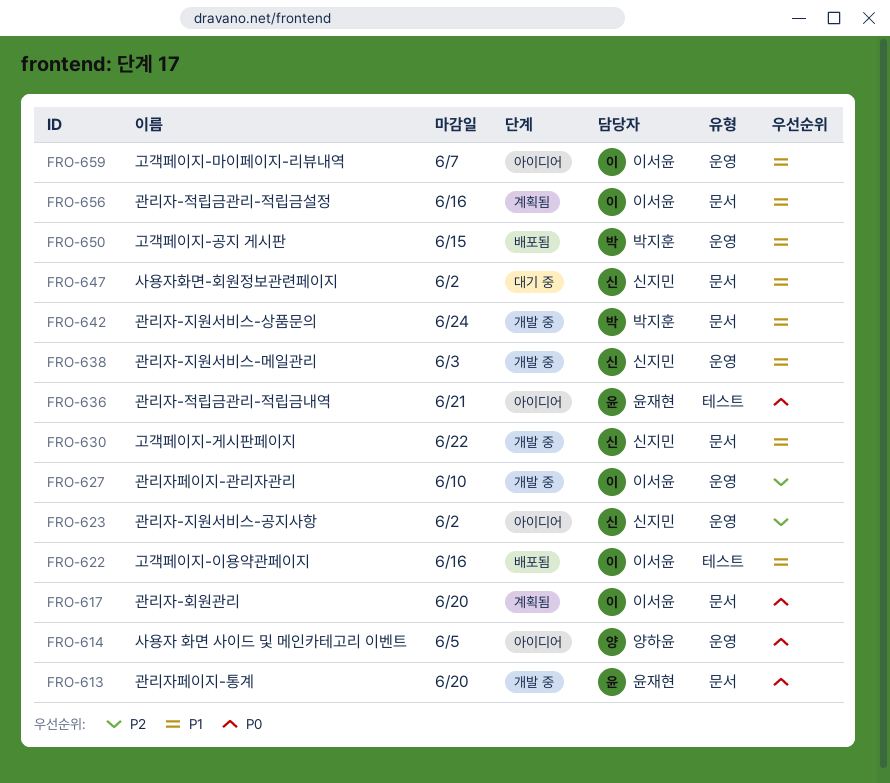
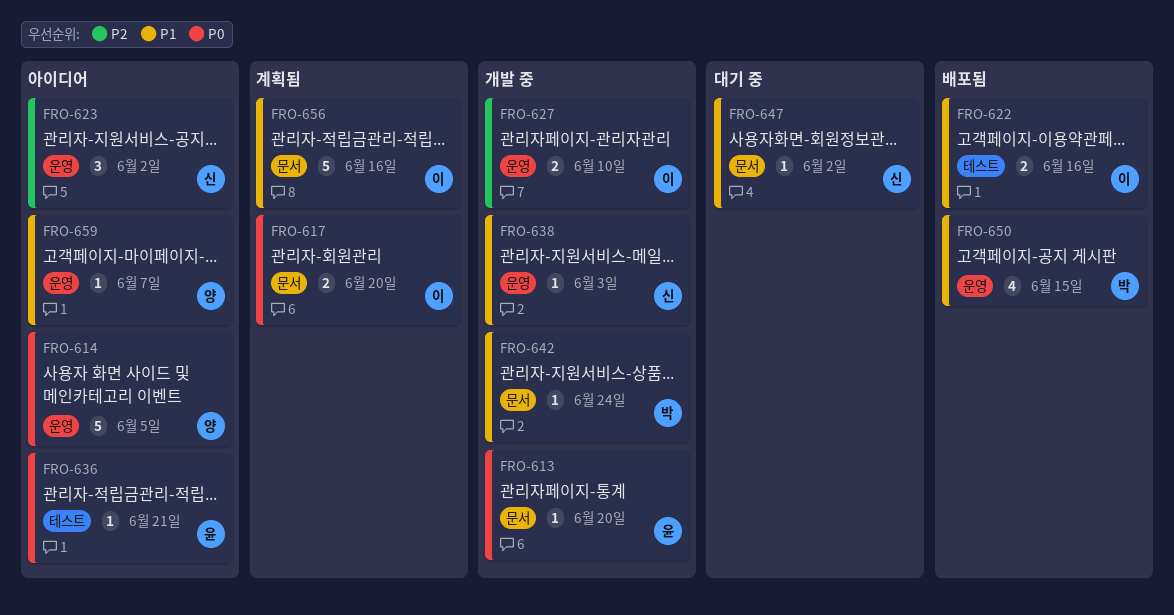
FRO-630: present -> none
FRO-659, owner: 이서윤 -> 양하윤

